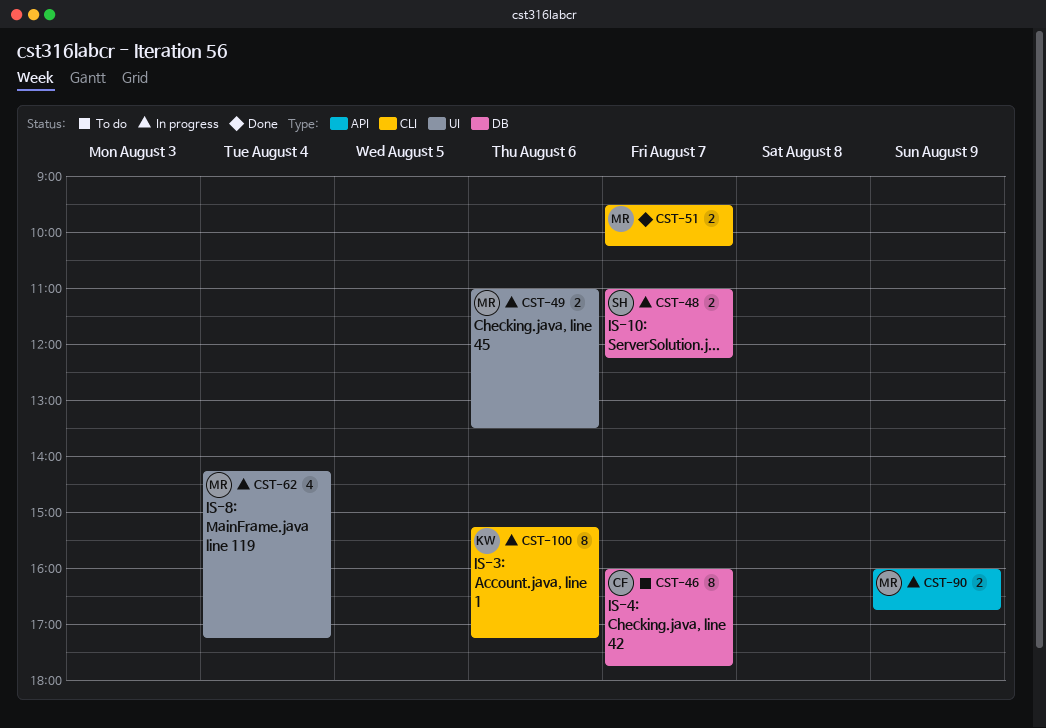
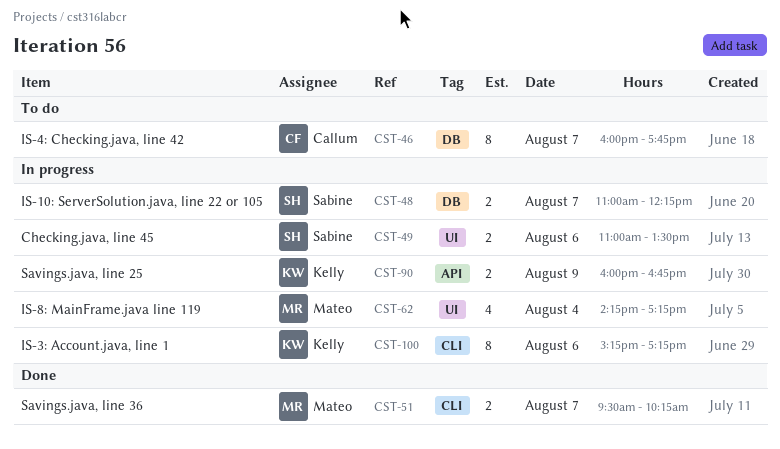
CST-49, owner: Mateo -> Sabine
CST-90, owner: Mateo -> Kelly

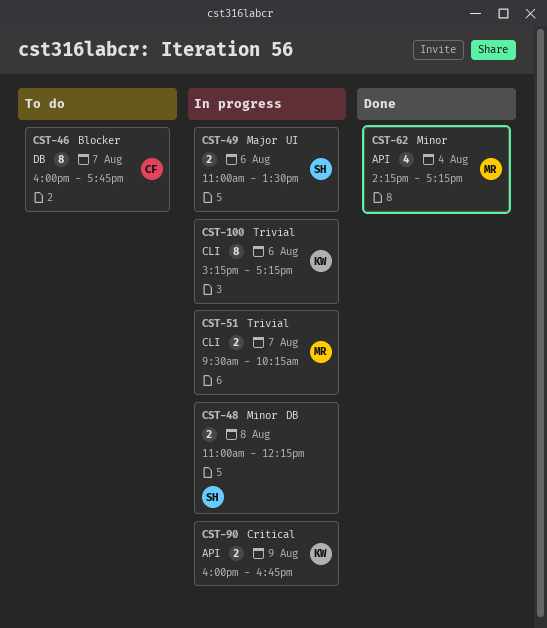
CST-48, day: Aug 7 -> Aug 8
CST-51, status: Done -> In progress
CST-62, status: In progress -> Done
CST-62, label: UI -> API

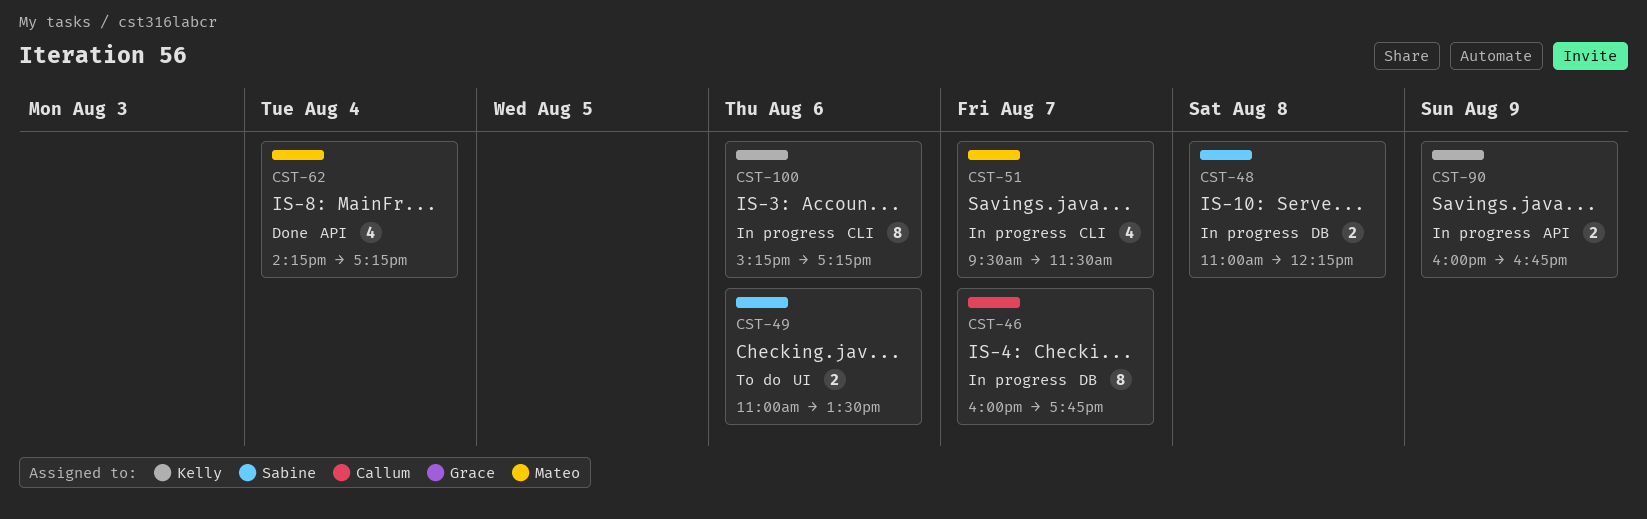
CST-46, status: To do -> In progress
CST-49, status: In progress -> To do
CST-51, estimate: 2 -> 4
CST-51, ends: 10:15 -> 11:30

